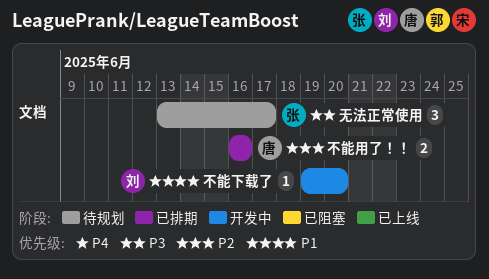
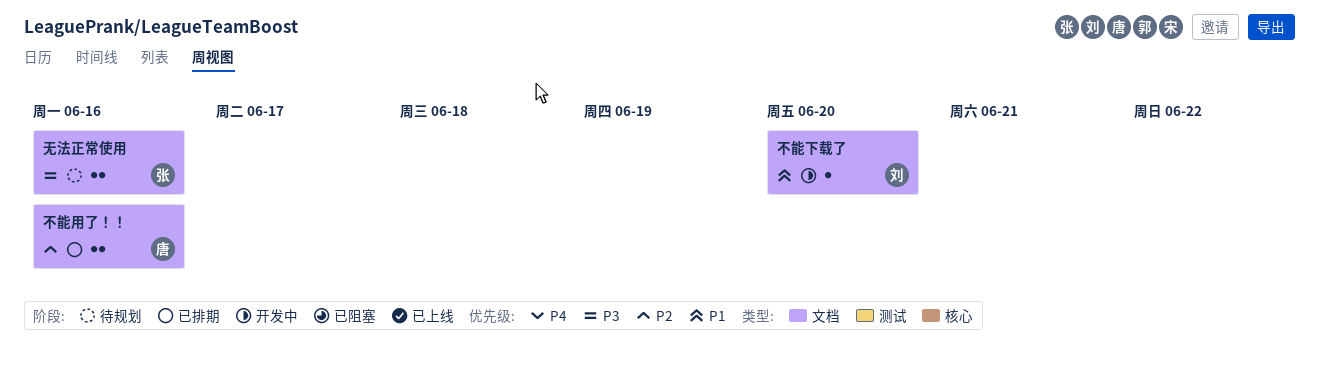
无法正常使用, estimate: 3 -> 2
无法正常使用, due: Jun 17 -> Jun 16

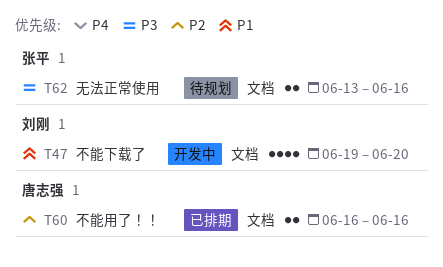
不能下载了, estimate: 1 -> 4

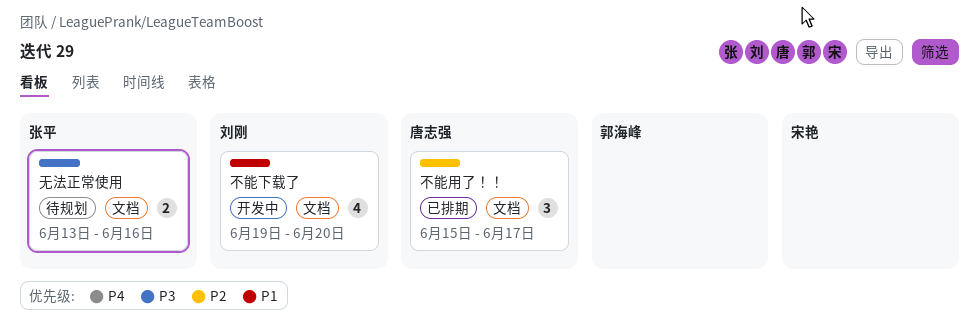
不能用了！！, estimate: 2 -> 3
不能用了！！, start: Jun 16 -> Jun 15
不能用了！！, due: Jun 16 -> Jun 17

